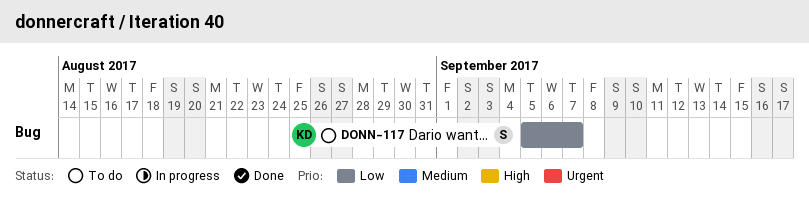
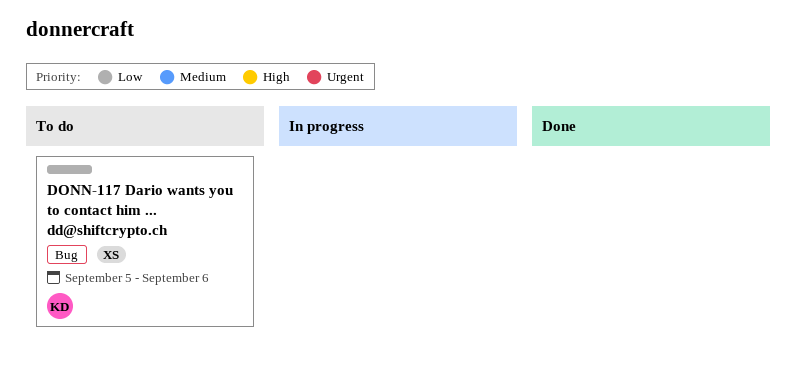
DONN-117, estimate: S -> XS
DONN-117, due: Sep 7 -> Sep 6

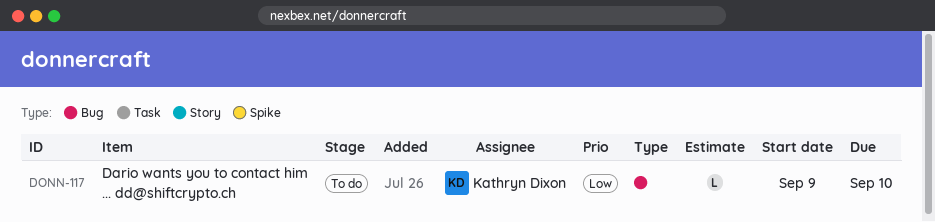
DONN-117, estimate: XS -> L
DONN-117, start: Sep 5 -> Sep 9
DONN-117, due: Sep 6 -> Sep 10

